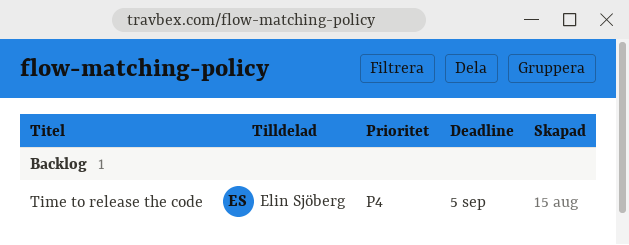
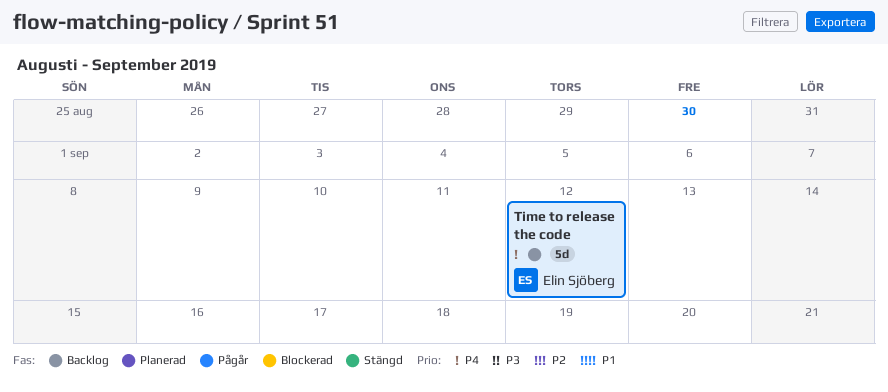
Time to release the code, due: Sep 5 -> Sep 12

